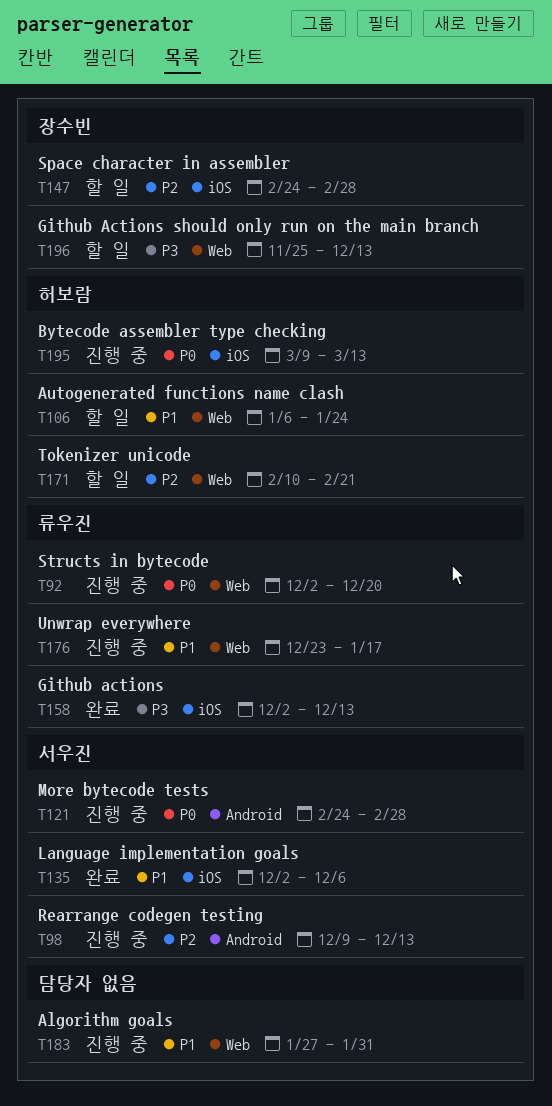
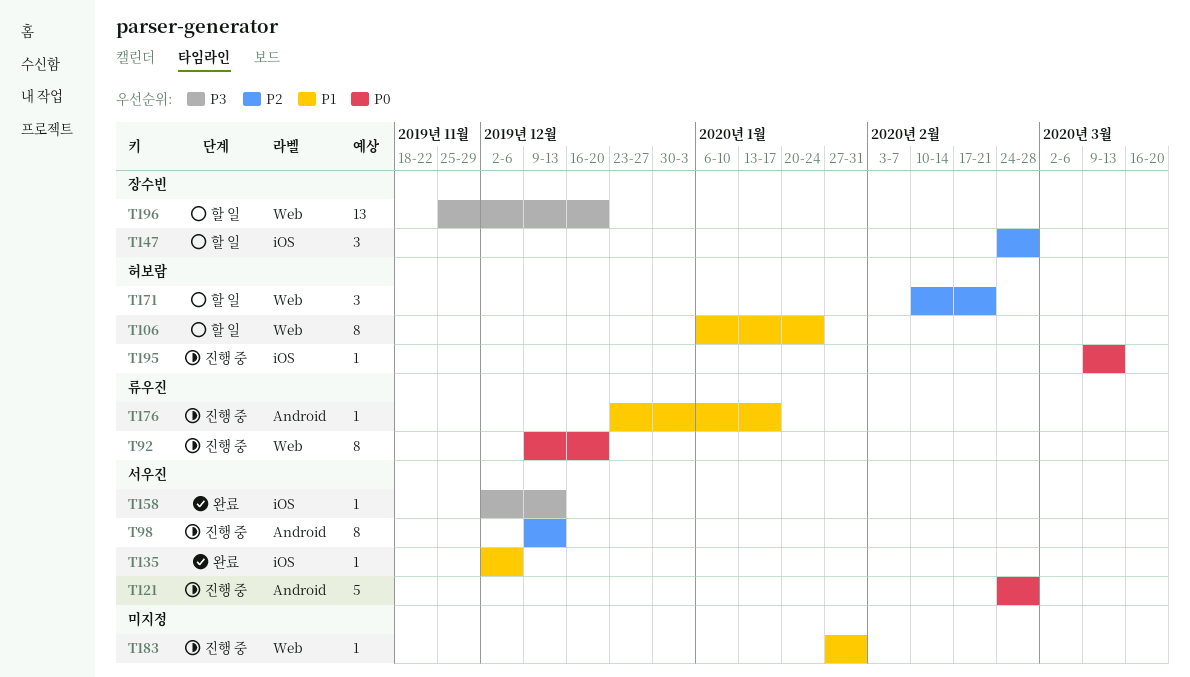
T92, start: Dec 2 -> Dec 9
T158, owner: 류우진 -> 서우진
T176, label: Web -> Android
T196, due: Dec 13 -> Dec 20

